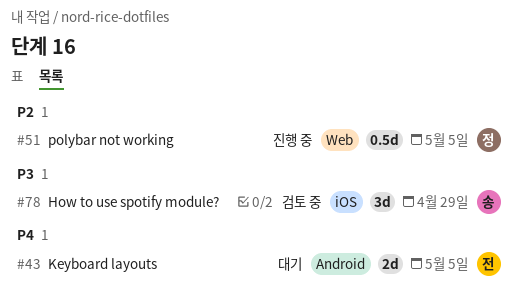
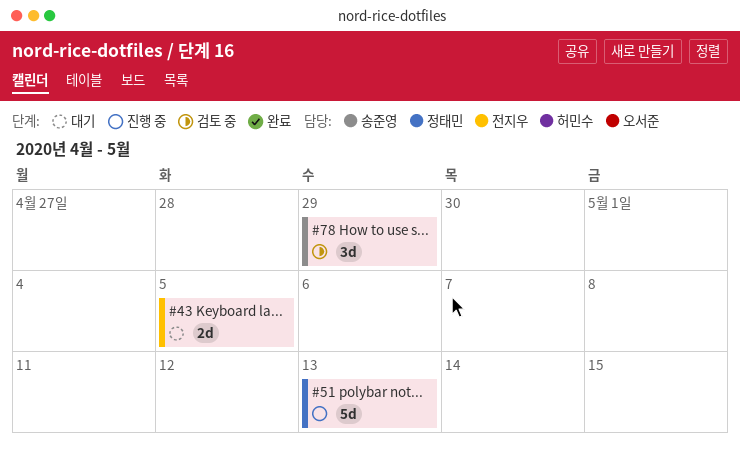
#51, estimate: 0.5d -> 5d
#51, due: May 5 -> May 13

